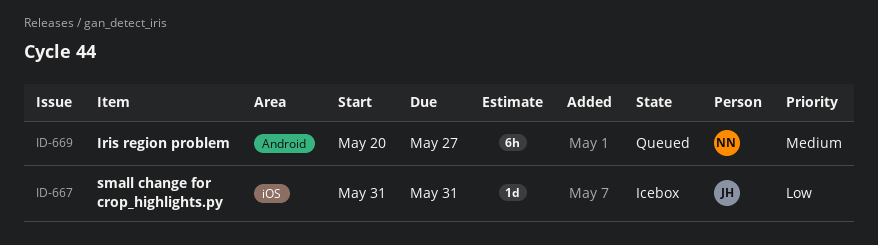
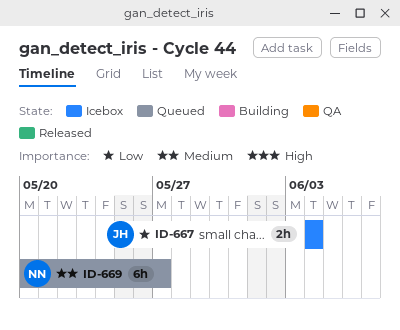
ID-667, estimate: 1d -> 2h
ID-667, start: May 31 -> Jun 4
ID-667, due: May 31 -> Jun 4

